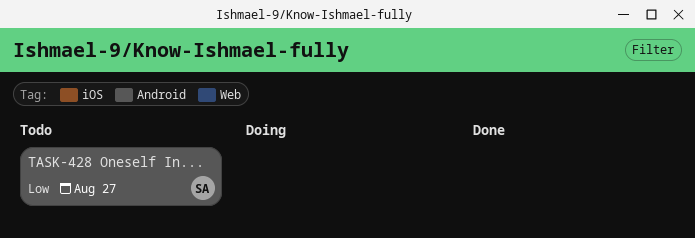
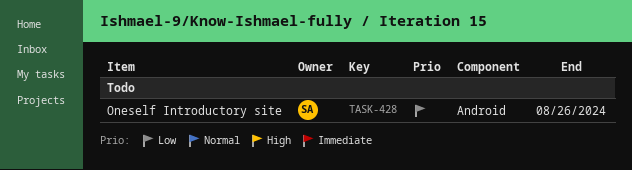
TASK-428, due: Aug 27 -> Aug 26

